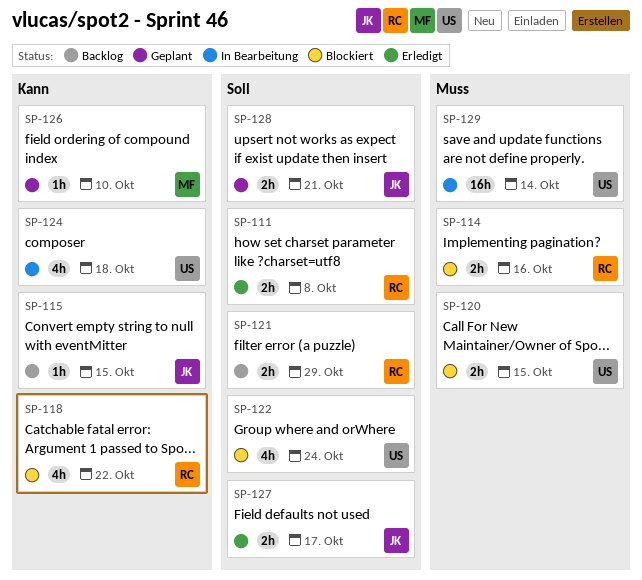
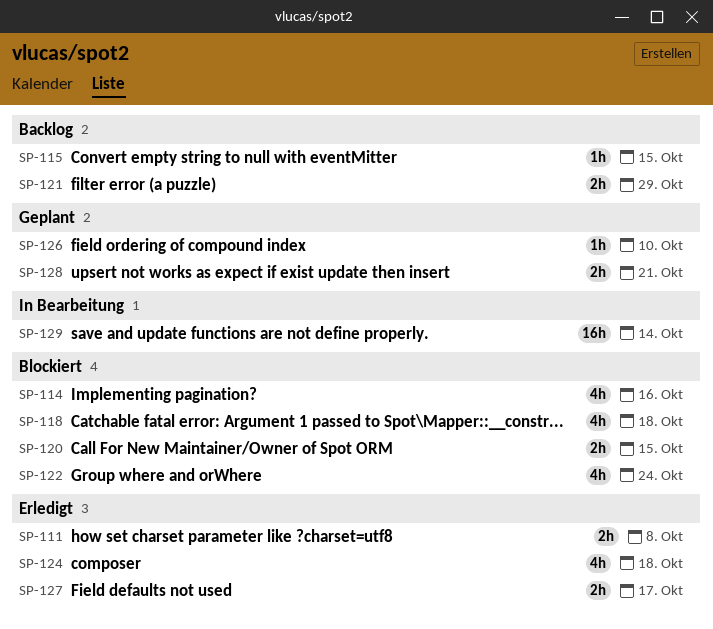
SP-114, estimate: 2h -> 4h
SP-118, due: Oct 22 -> Oct 18
SP-124, status: In Bearbeitung -> Erledigt

